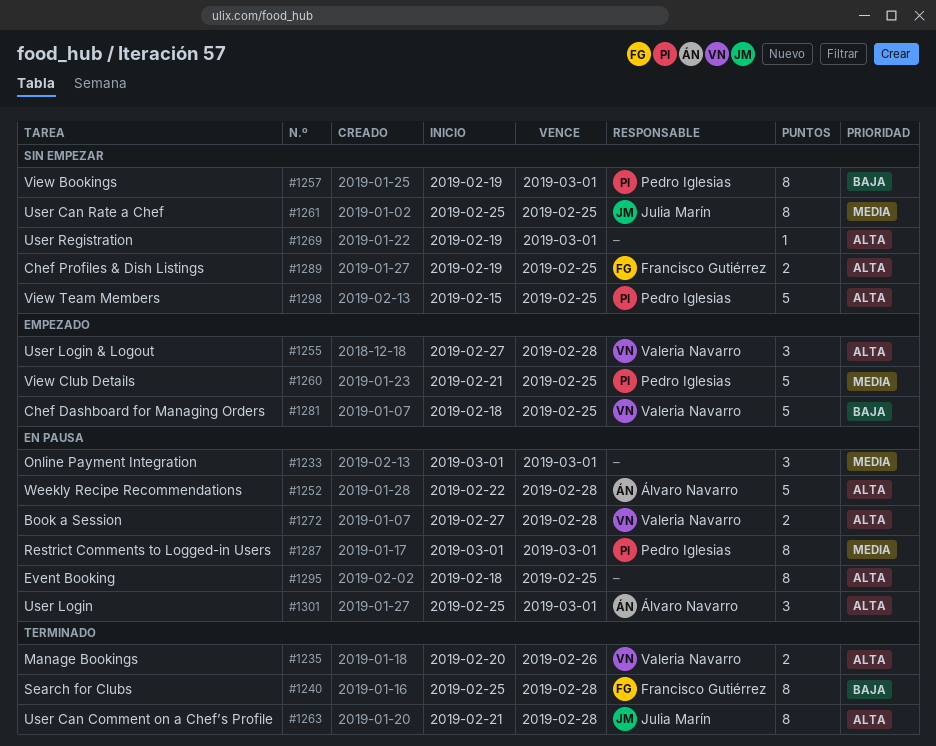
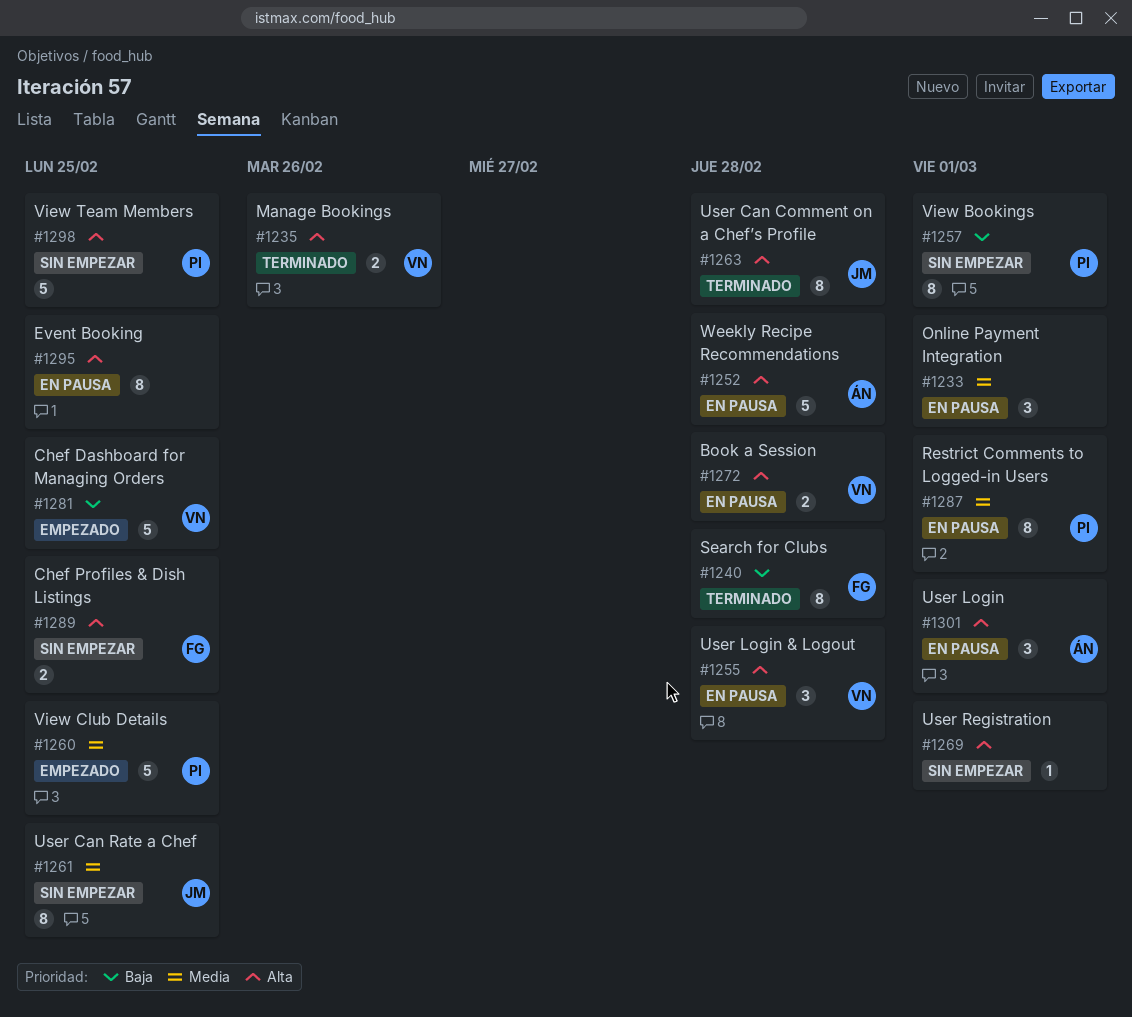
#1255, status: Empezado -> En pausa

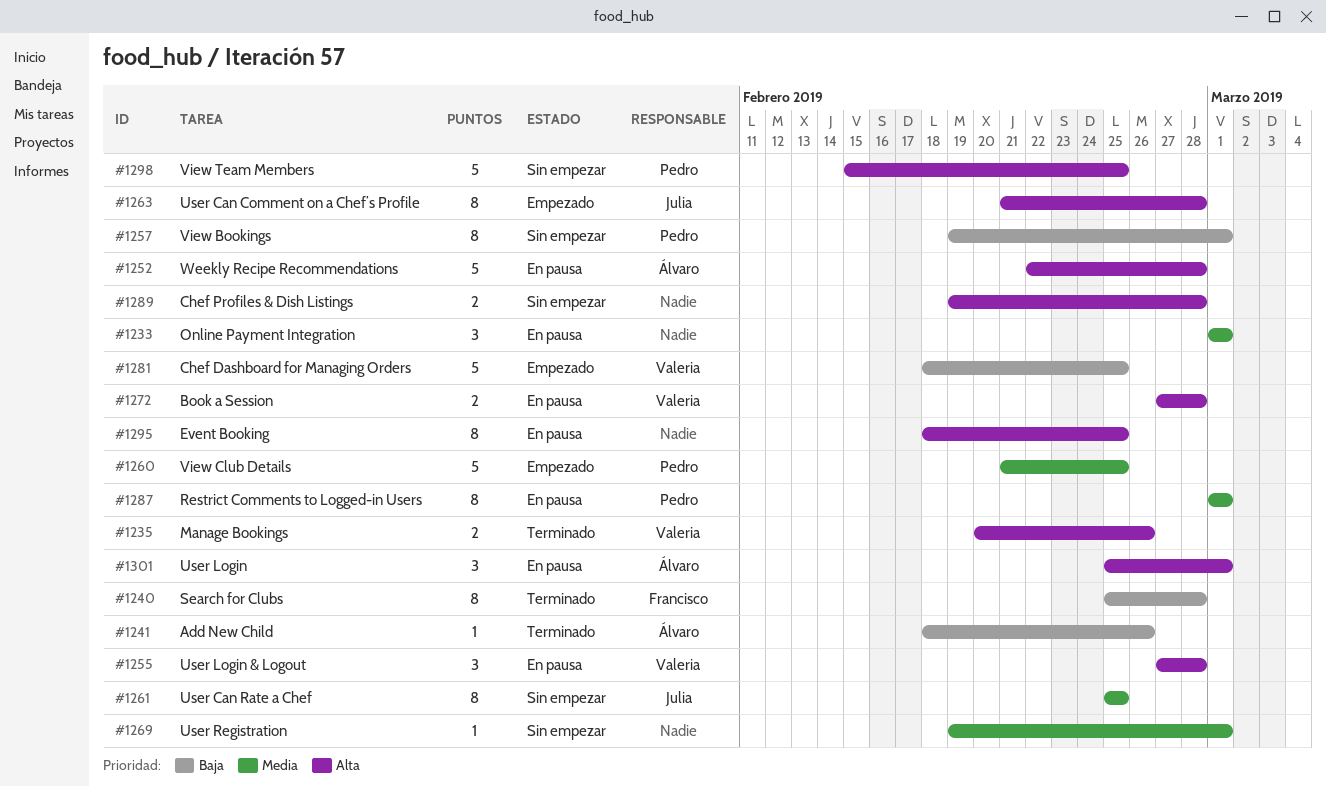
#1241: none -> present
#1263, status: Terminado -> Empezado
#1269, priority: Alta -> Media
#1289, owner: Francisco -> none
#1289, due: Feb 25 -> Feb 28

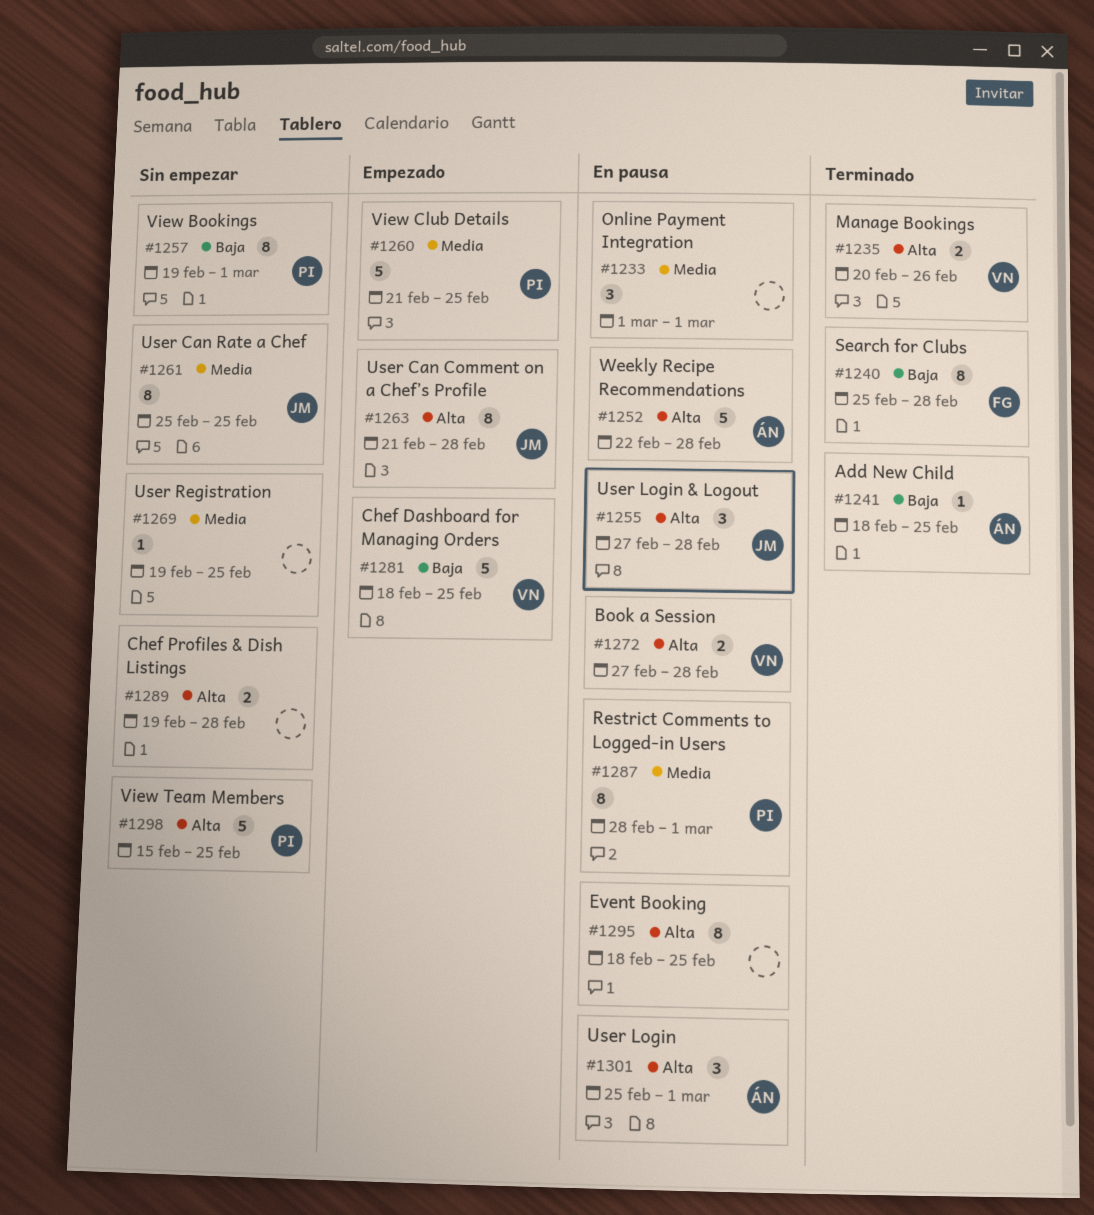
#1241, due: Feb 26 -> Feb 25
#1255, owner: Valeria -> Julia
#1269, due: Mar 1 -> Feb 25
#1287, start: Mar 1 -> Feb 28

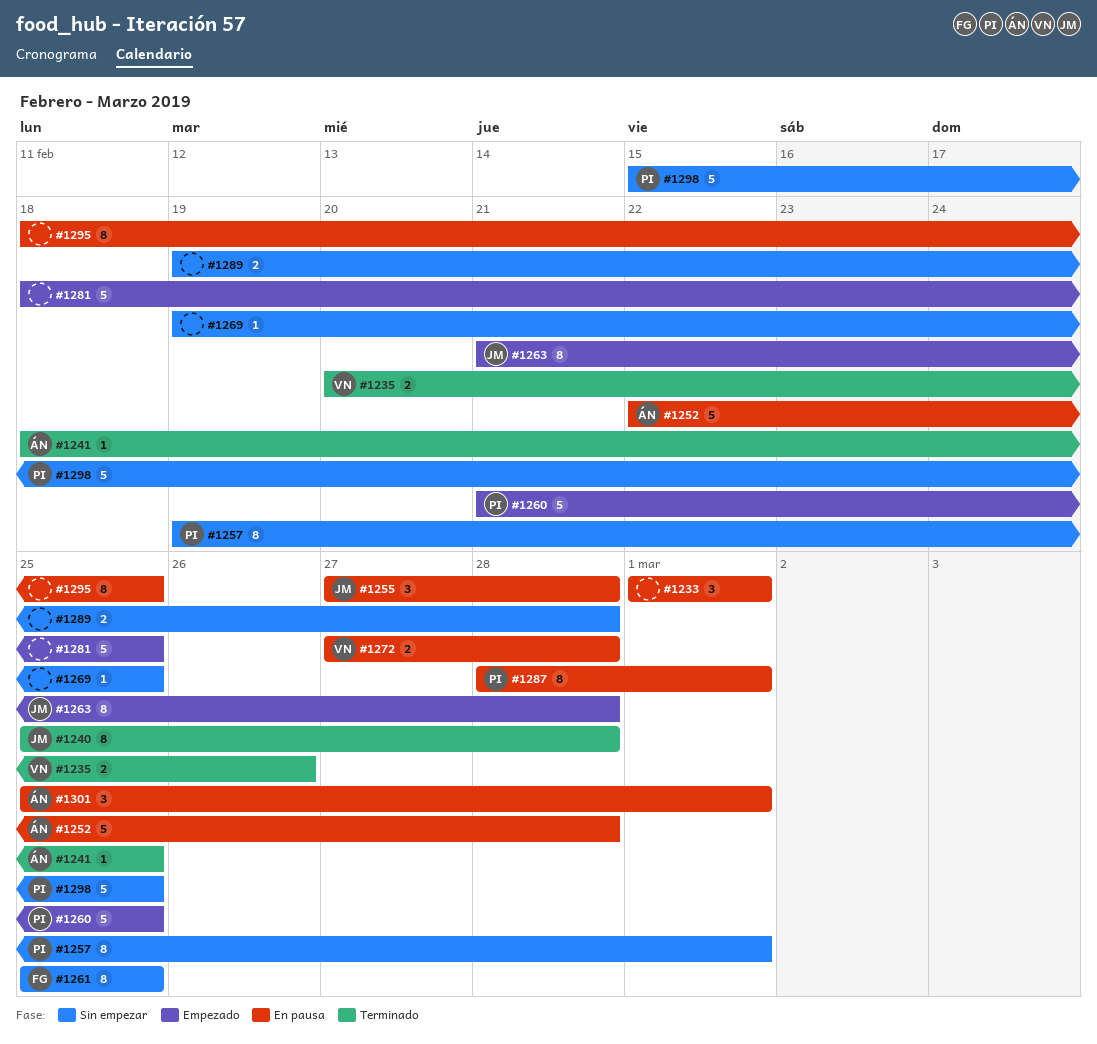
#1240, owner: FG -> JM
#1261, owner: JM -> FG
#1281, owner: VN -> none

